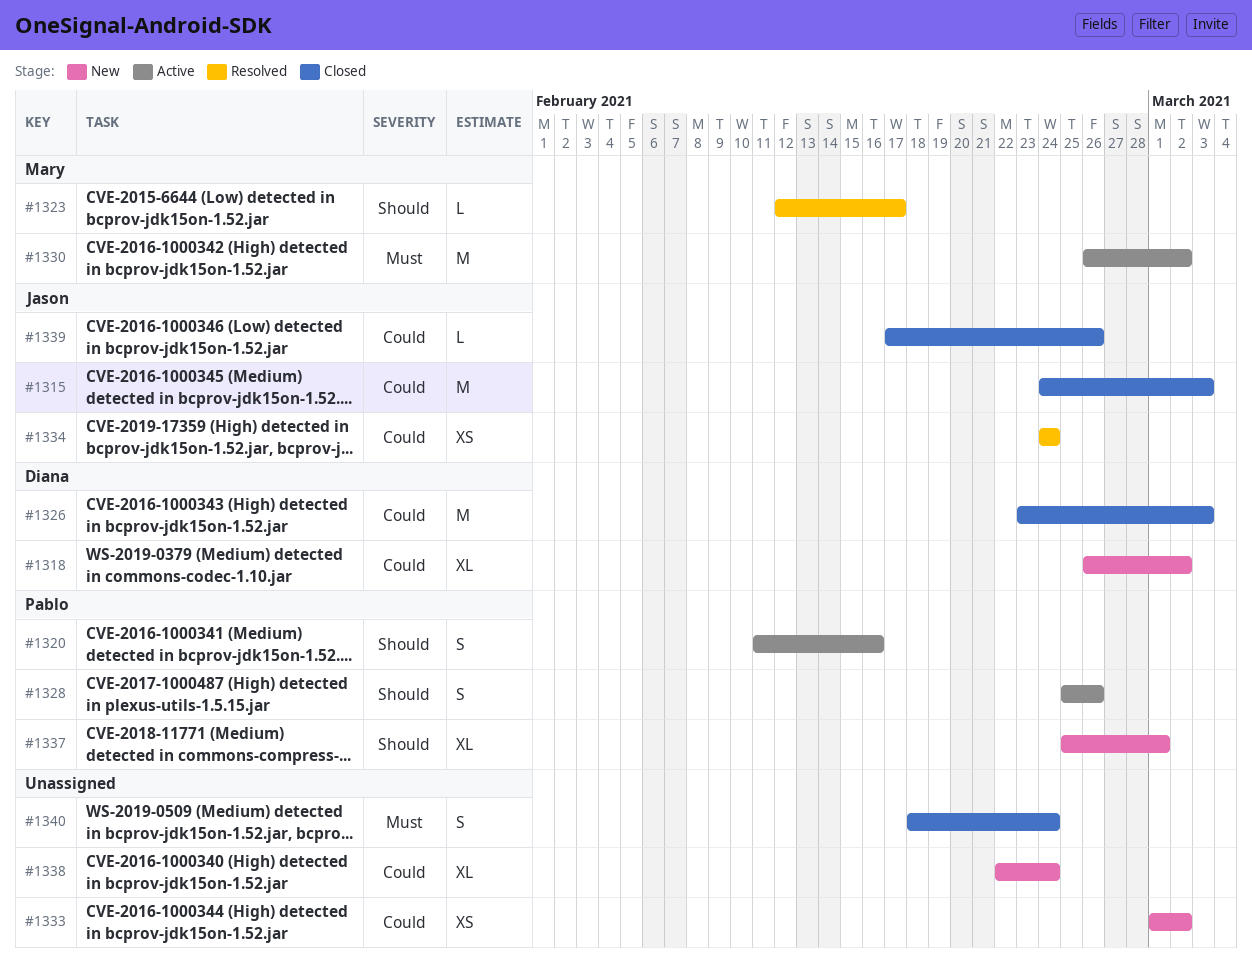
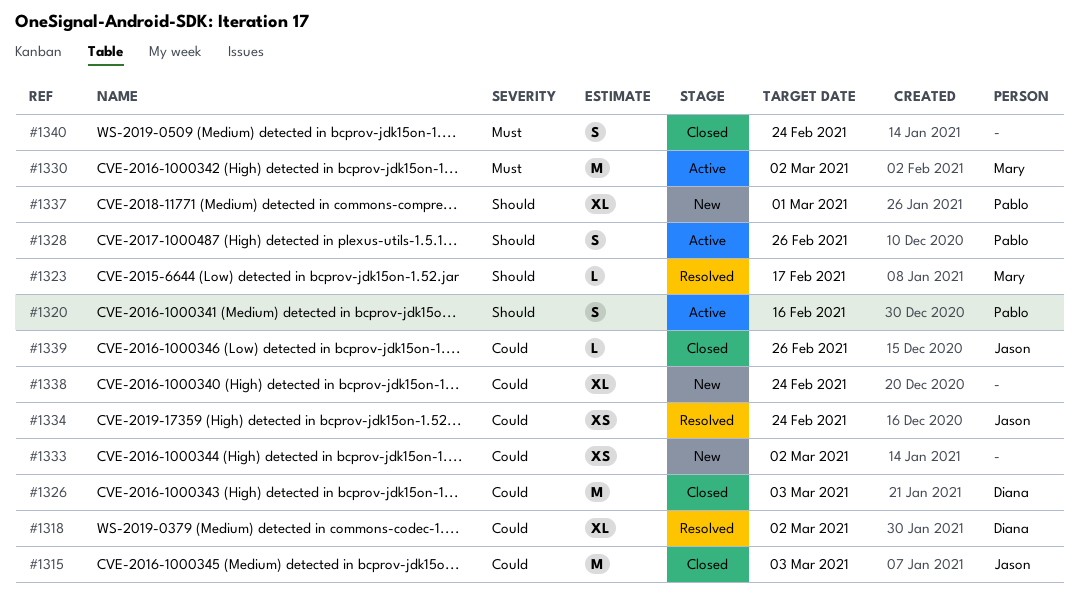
#1318, status: New -> Resolved

